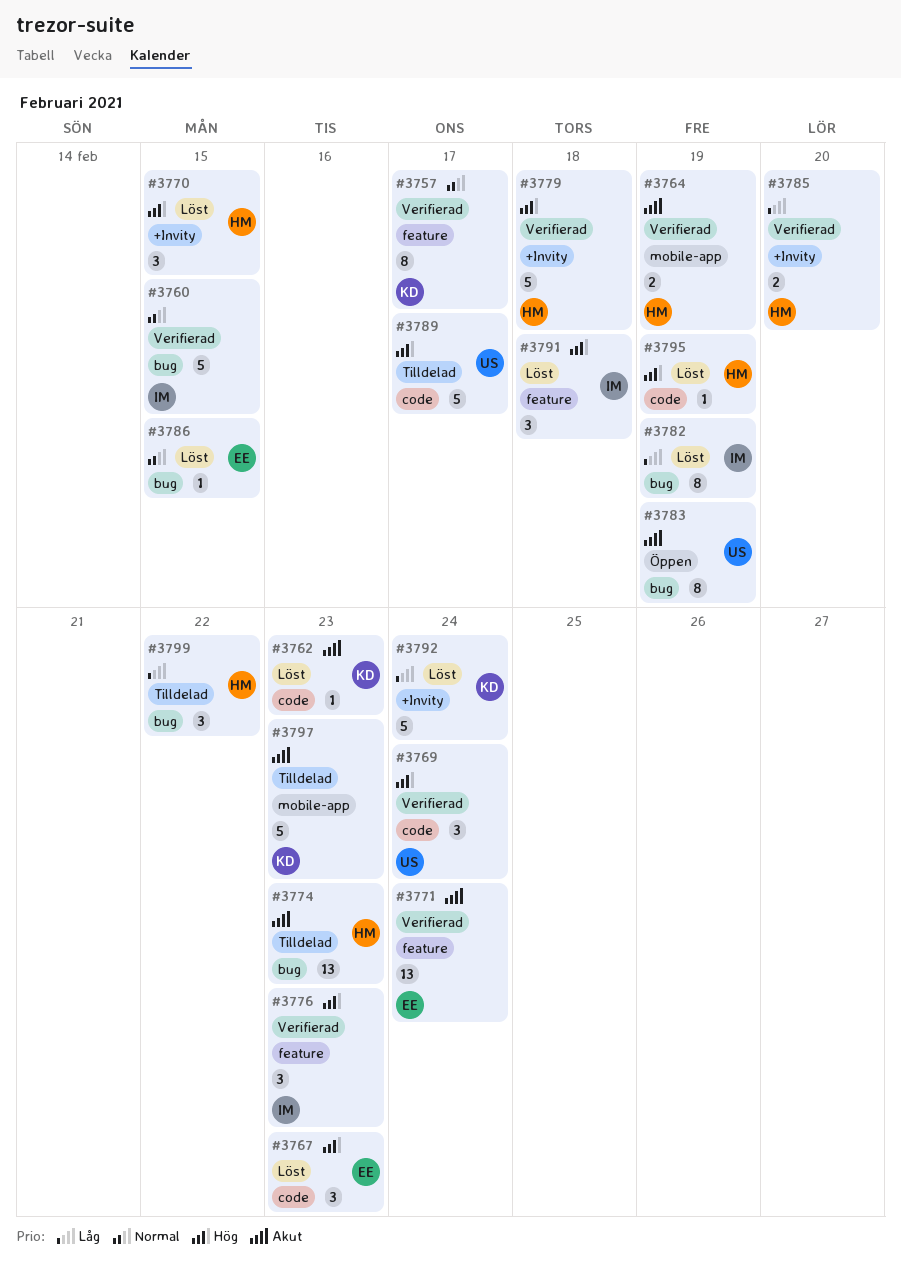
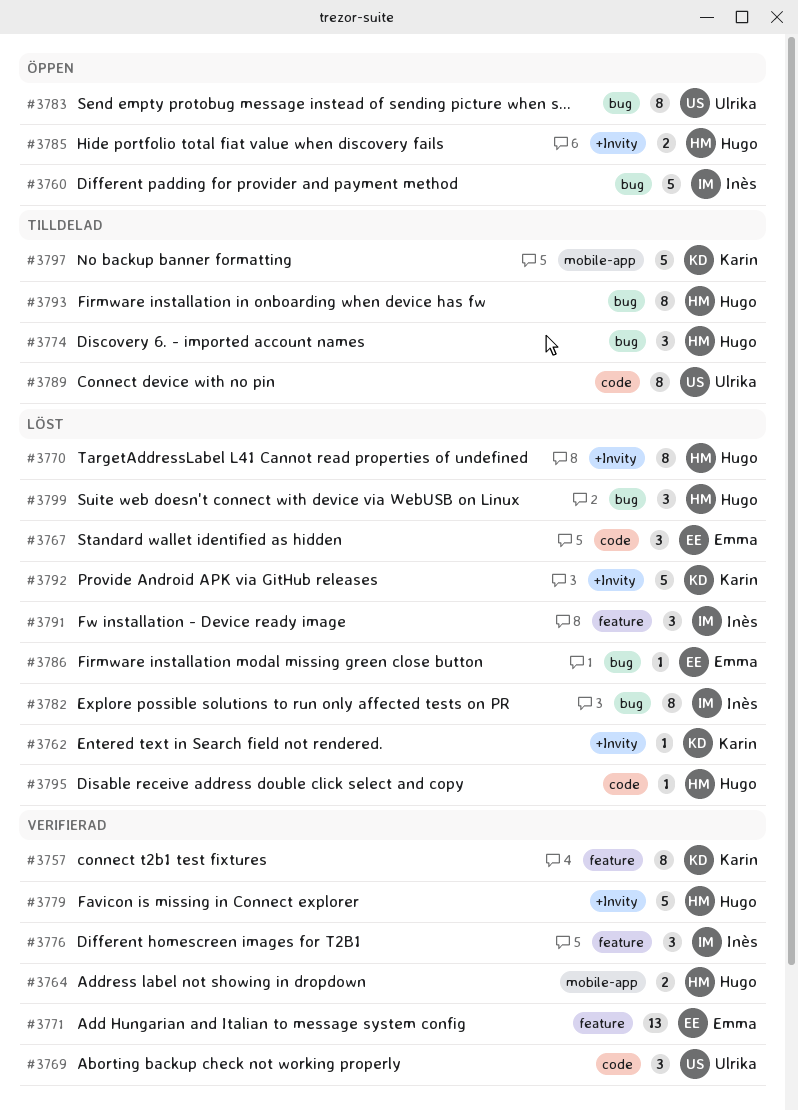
#3760, status: Verifierad -> Öppen
#3762, label: code -> +Invity
#3770, estimate: 3 -> 8
#3774, estimate: 13 -> 3
#3785, status: Verifierad -> Öppen
#3789, estimate: 5 -> 8
#3793: none -> present
#3799, status: Tilldelad -> Löst

